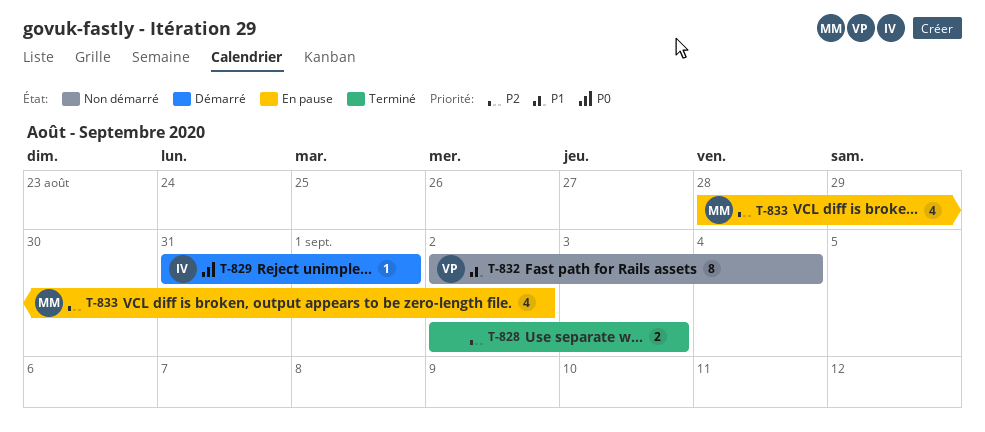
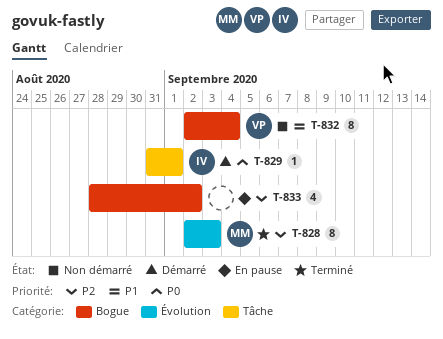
T-828, owner: none -> MM
T-828, estimate: 2 -> 8
T-833, owner: MM -> none

